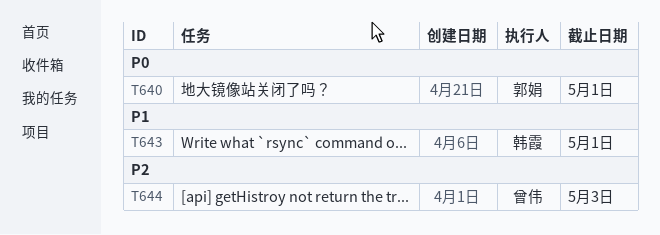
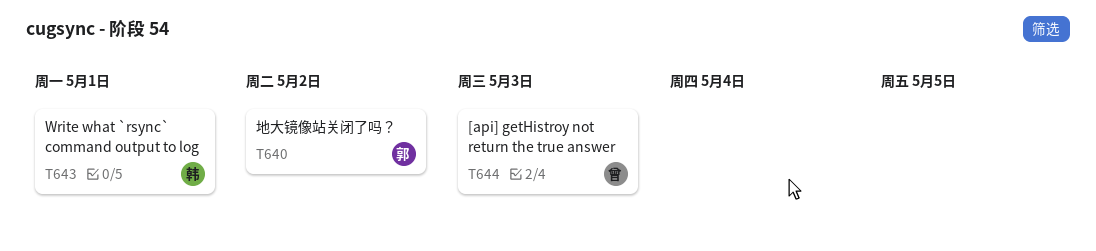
T640, due: May 1 -> May 2

